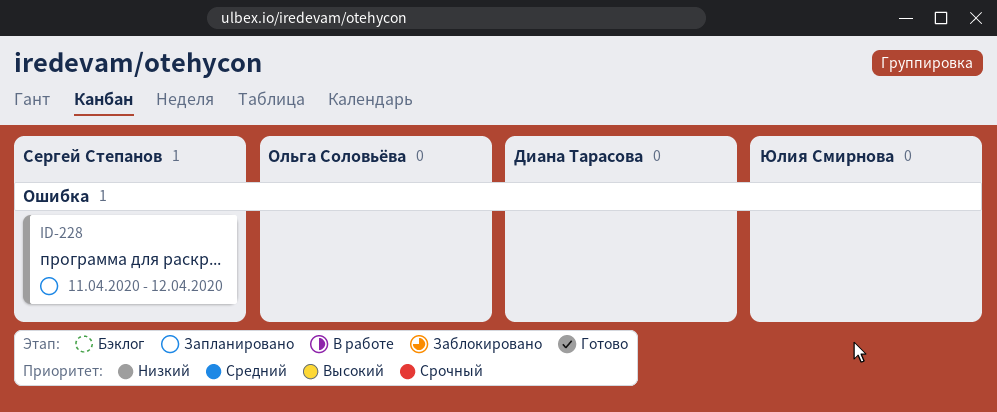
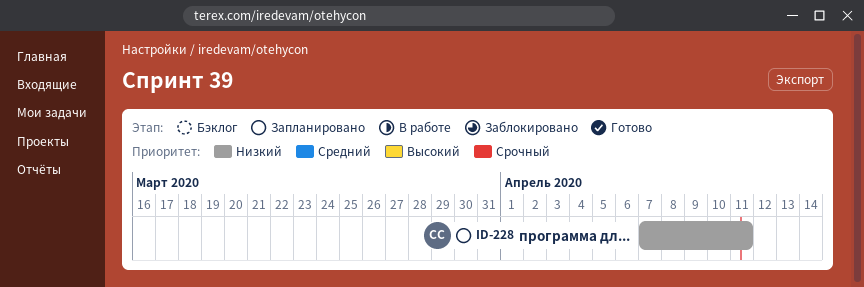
ID-228, start: Apr 11 -> Apr 7
ID-228, due: Apr 12 -> Apr 11

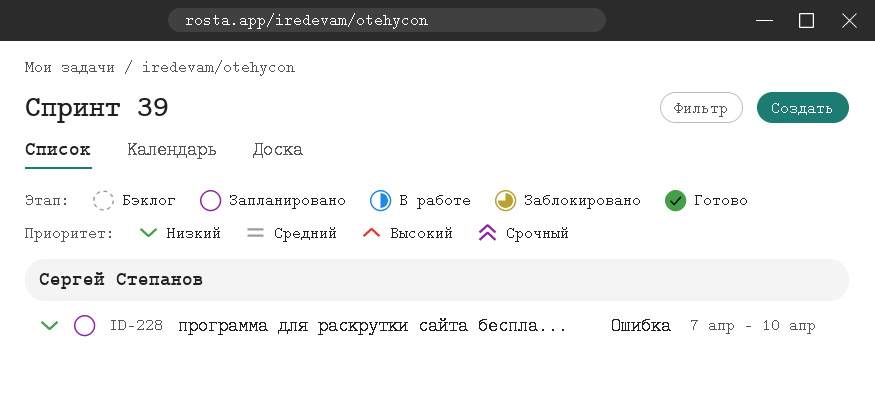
ID-228, due: Apr 11 -> Apr 10

